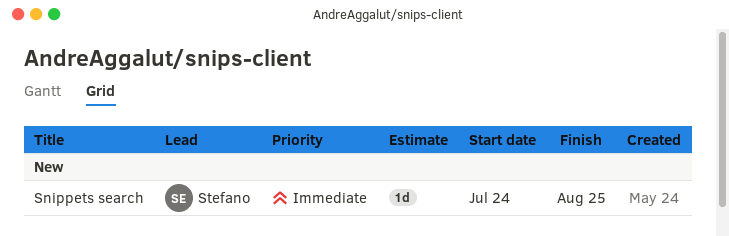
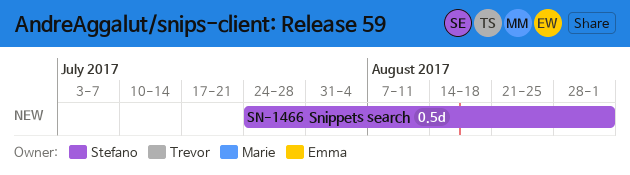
Snippets search, estimate: 1d -> 0.5d
Snippets search, due: Aug 25 -> Sep 1

